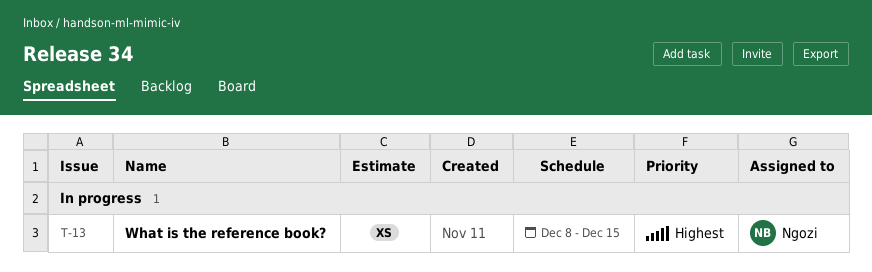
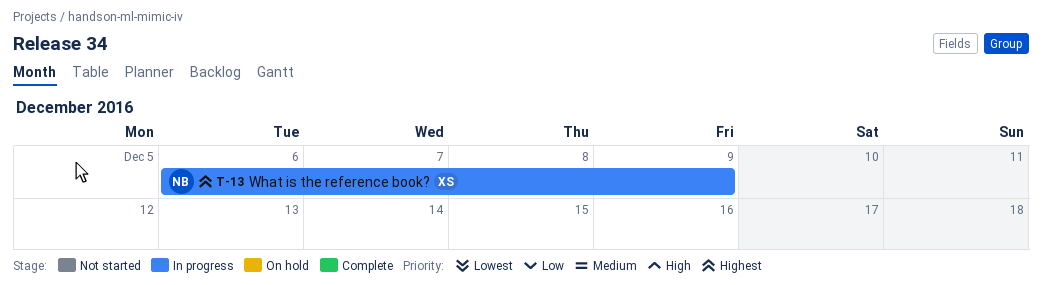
T-13, start: Dec 8 -> Dec 6
T-13, due: Dec 15 -> Dec 9

